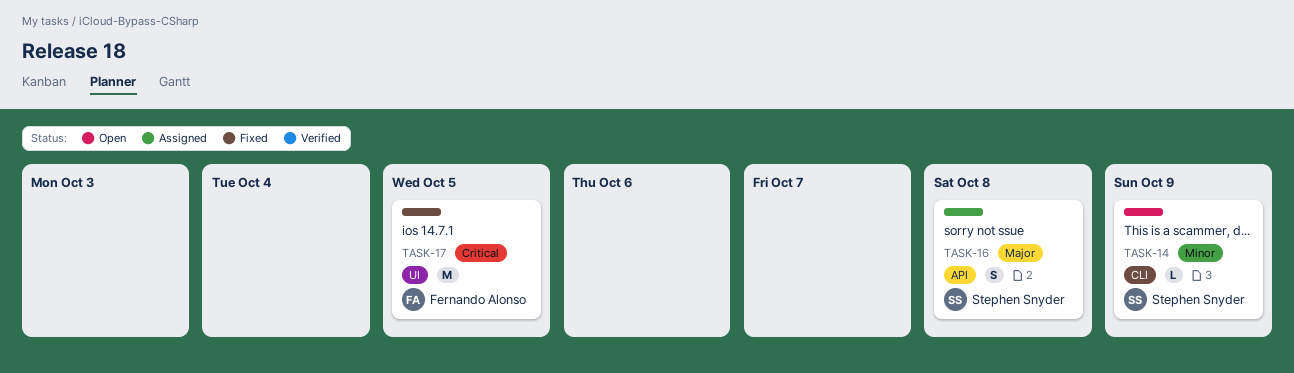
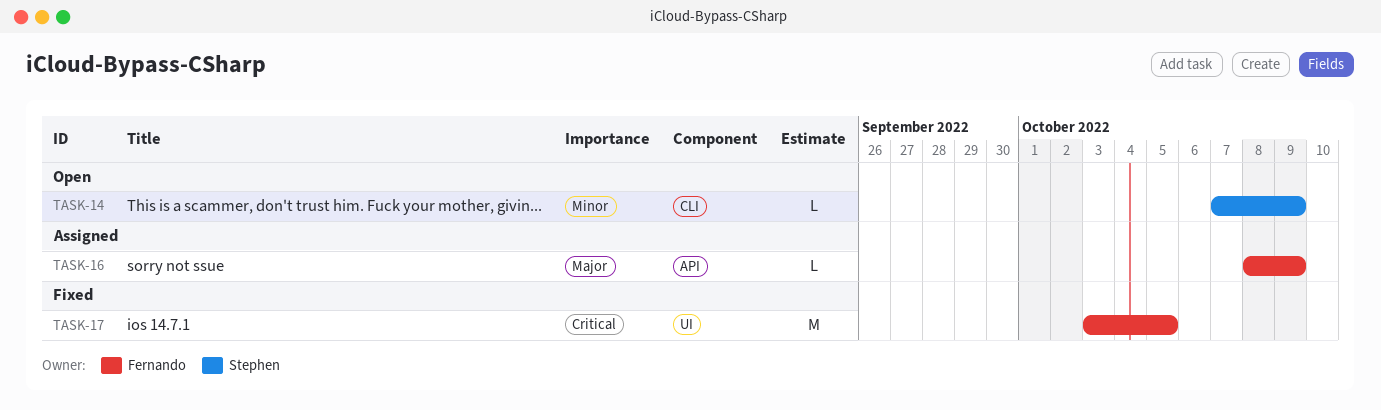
TASK-16, owner: Stephen Snyder -> Fernando Alonso
TASK-16, estimate: S -> L
TASK-16, due: Oct 8 -> Oct 9

